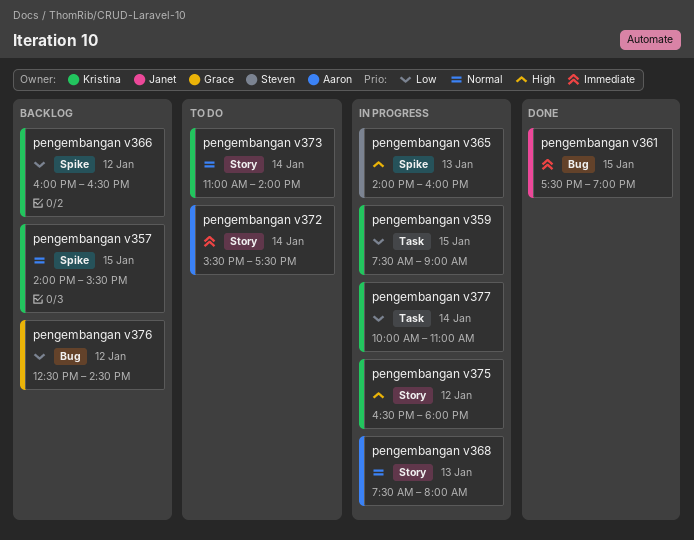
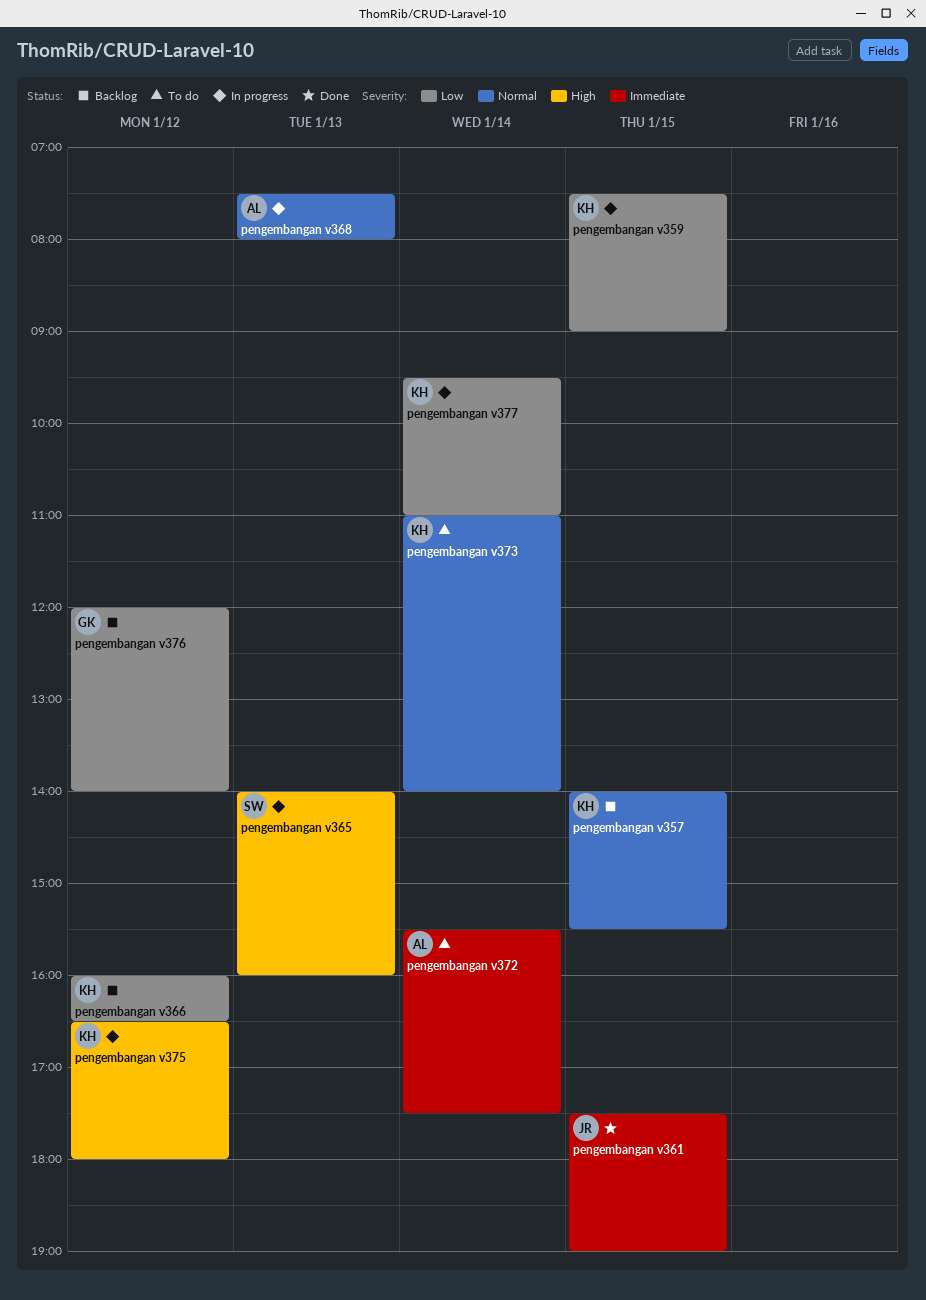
pengembangan v376, begins: 12:30 -> 12:00
pengembangan v376, ends: 14:30 -> 14:00
pengembangan v377, begins: 10:00 -> 09:30

